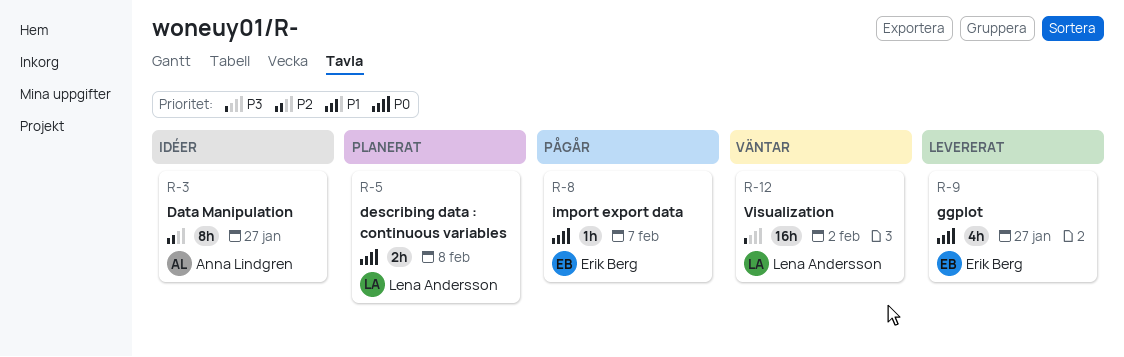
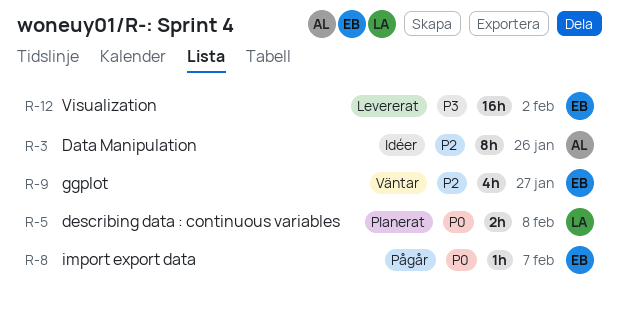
R-3, due: Jan 27 -> Jan 26
R-9, status: Levererat -> Väntar
R-9, priority: P0 -> P2
R-12, status: Väntar -> Levererat
R-12, owner: Lena Andersson -> Erik Berg

